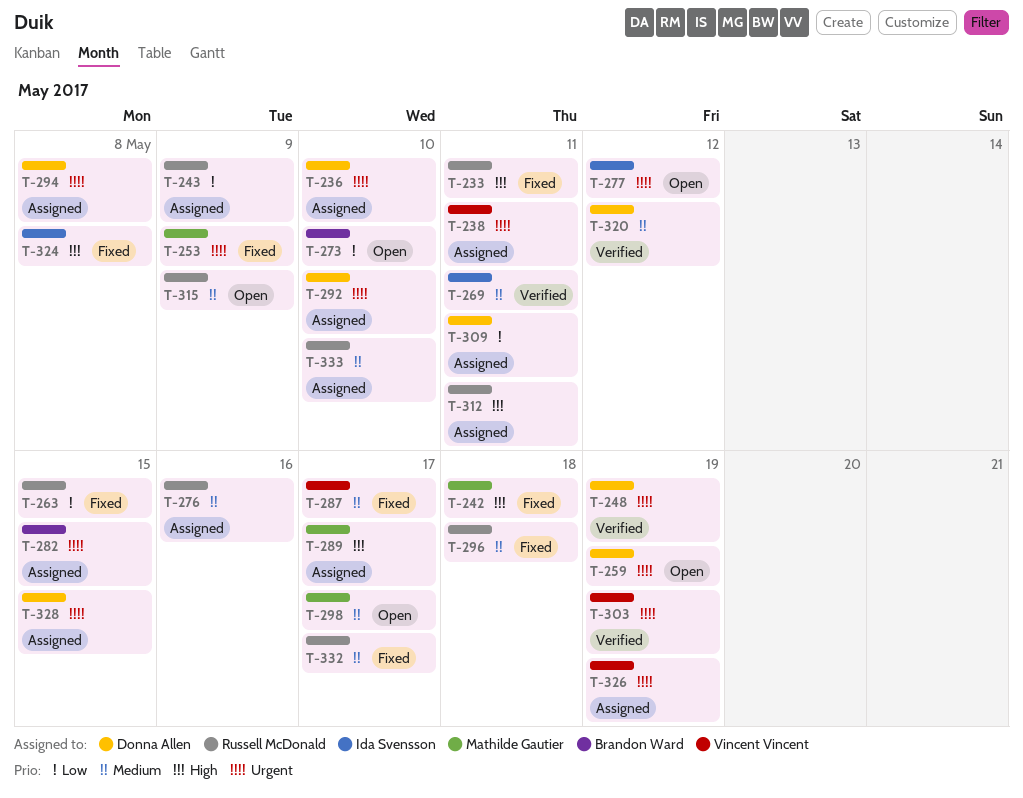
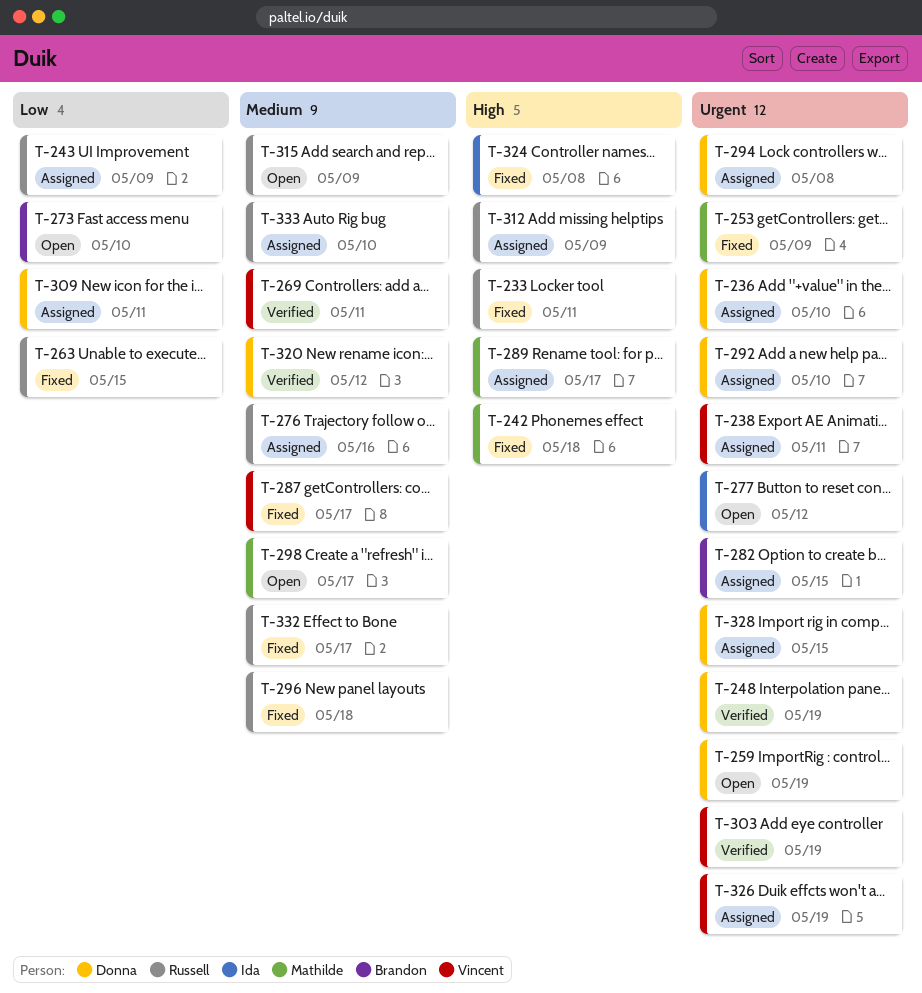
T-269, owner: Ida Svensson -> Vincent Vincent
T-312, due: May 11 -> May 9

